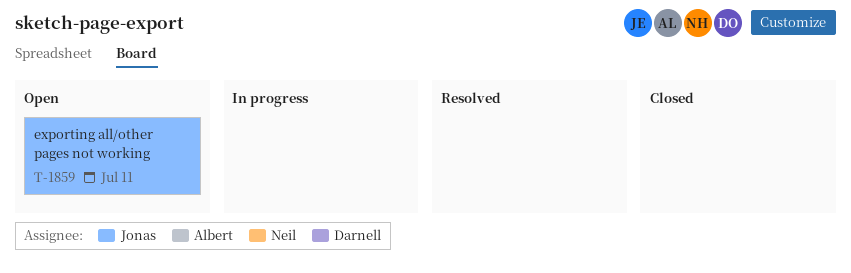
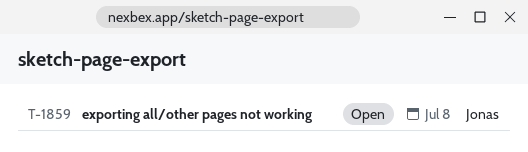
T-1859, due: Jul 11 -> Jul 8

